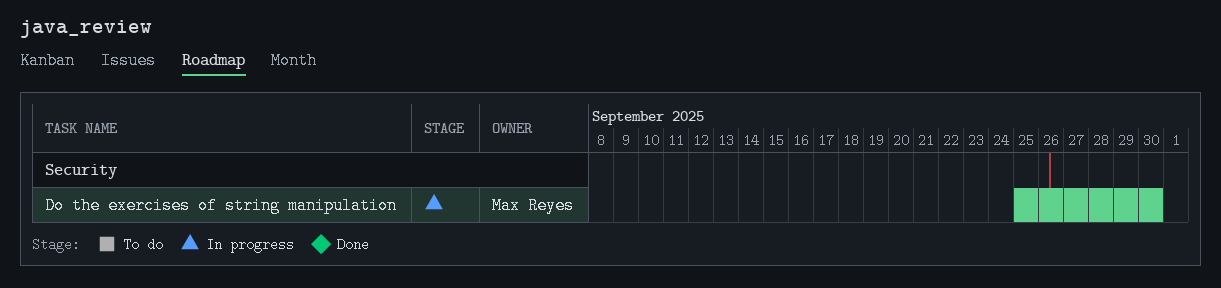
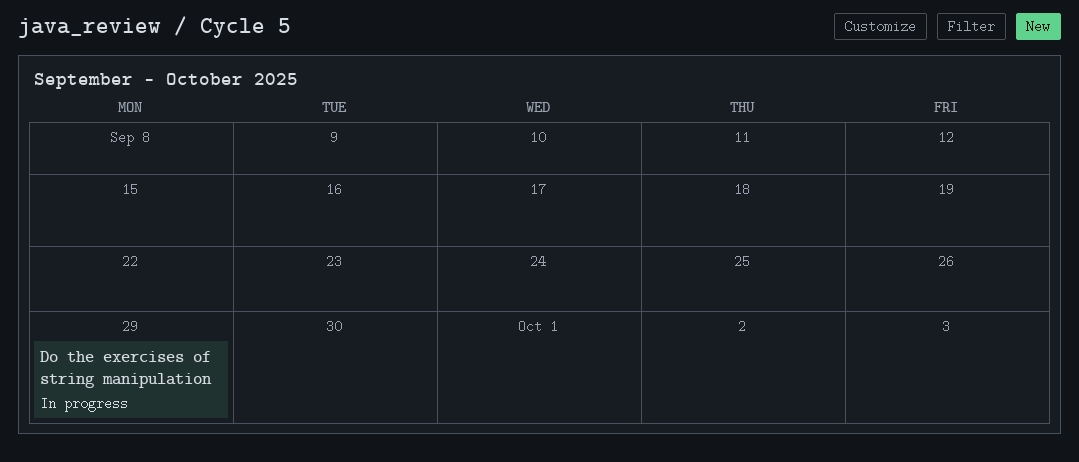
Do the exercises of string manipulation, due: Sep 30 -> Sep 29

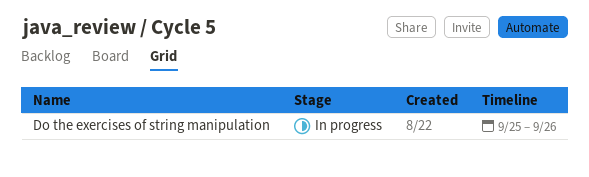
Do the exercises of string manipulation, due: Sep 29 -> Sep 26

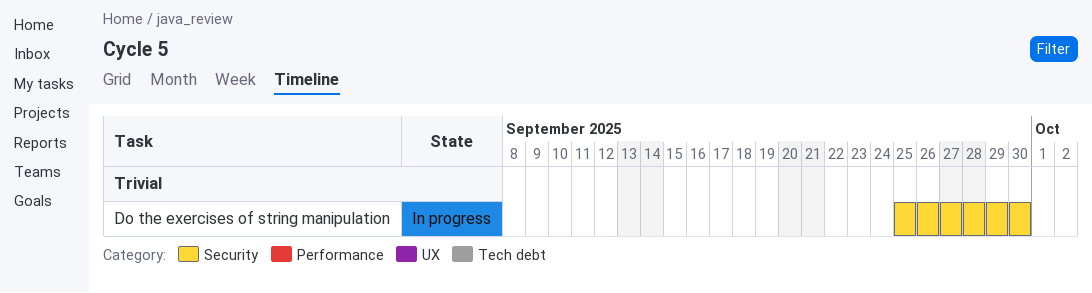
Do the exercises of string manipulation, due: Sep 26 -> Sep 30

